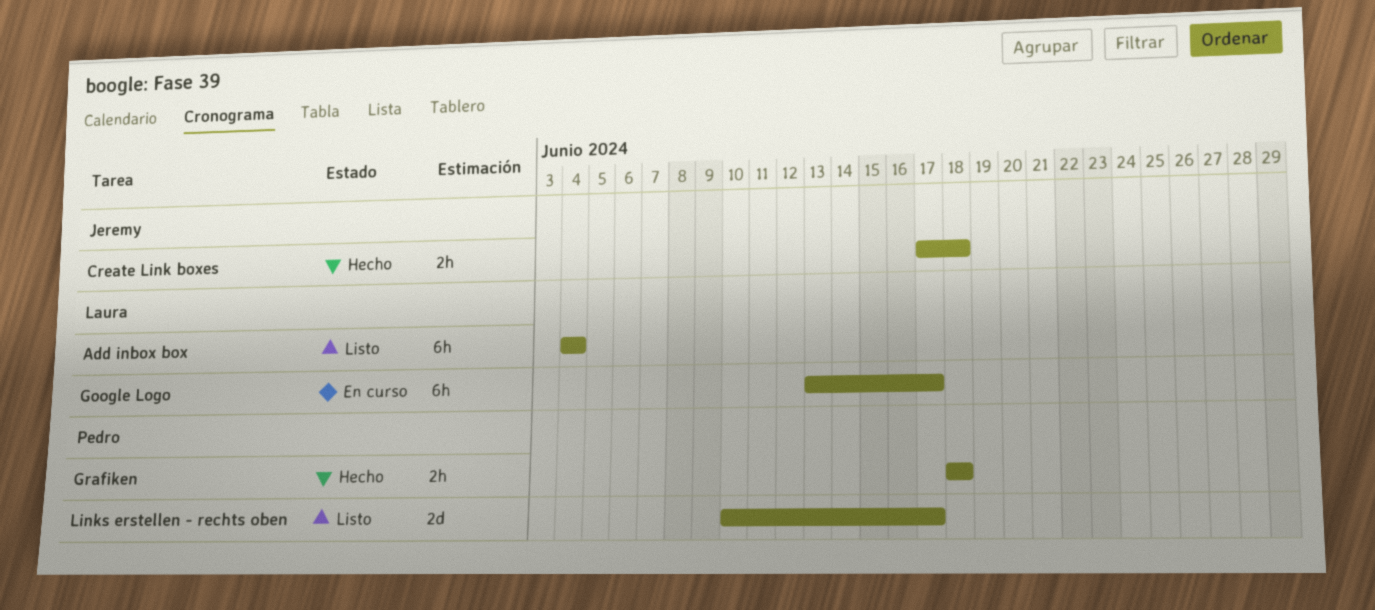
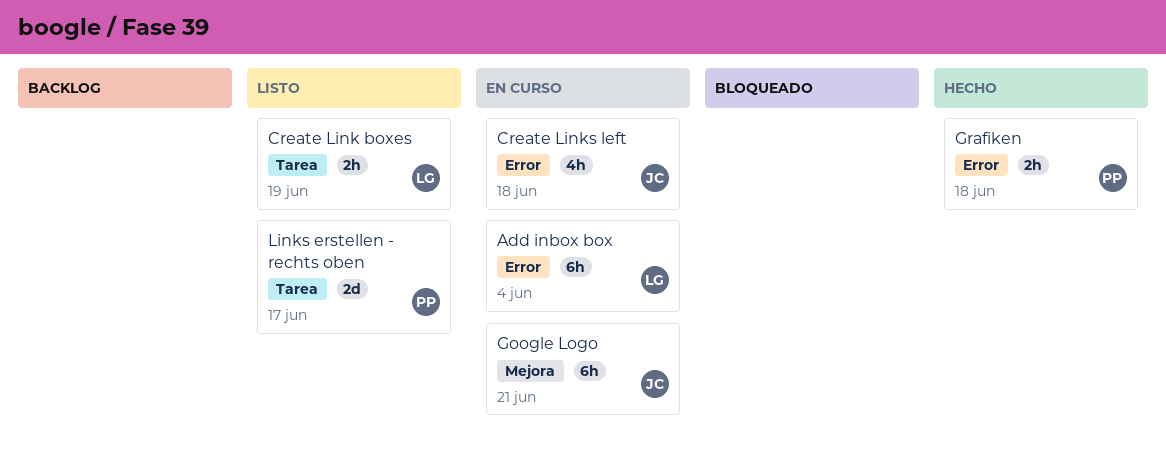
Add inbox box, status: Listo -> En curso
Create Link boxes, status: Hecho -> Listo
Create Link boxes, owner: Jeremy -> Laura
Create Link boxes, due: Jun 18 -> Jun 19
Create Links left: none -> present
Google Logo, owner: Laura -> Jeremy
Google Logo, due: Jun 17 -> Jun 21

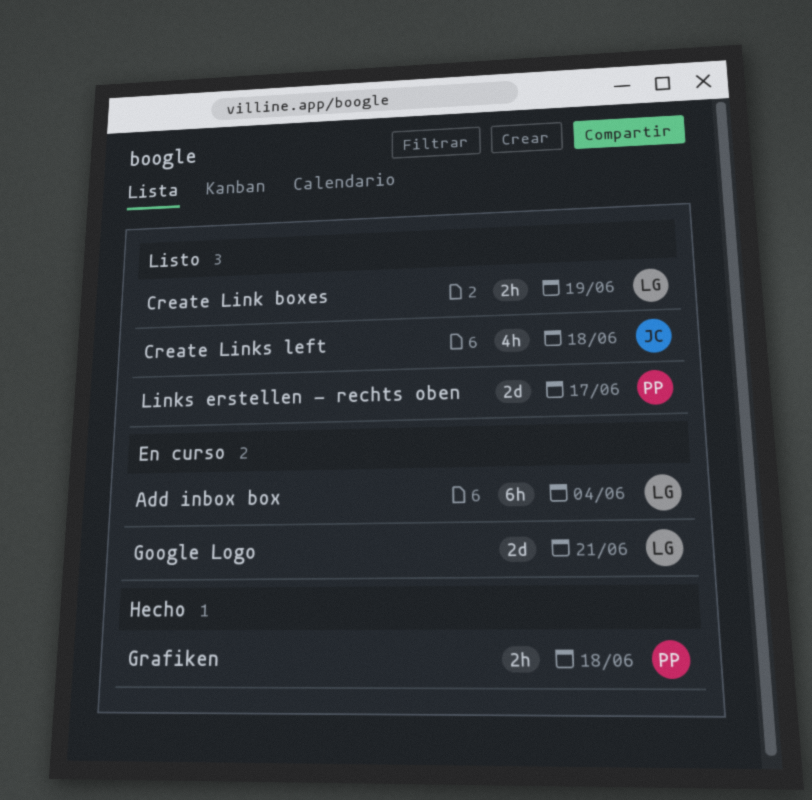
Create Links left, status: En curso -> Listo
Google Logo, owner: JC -> LG
Google Logo, estimate: 6h -> 2d

